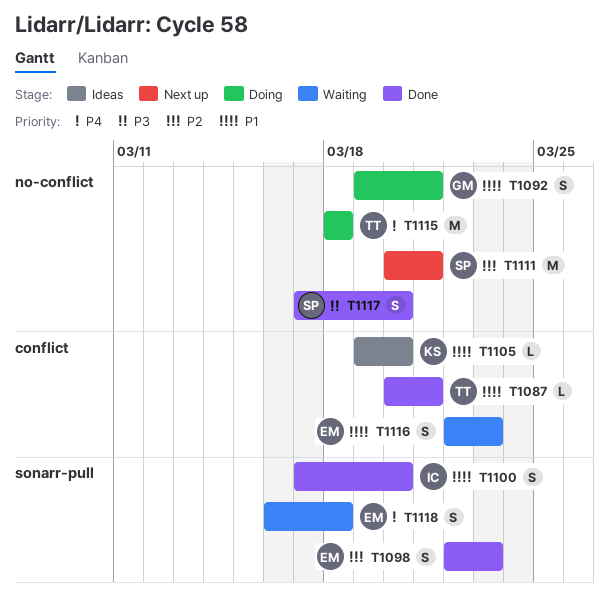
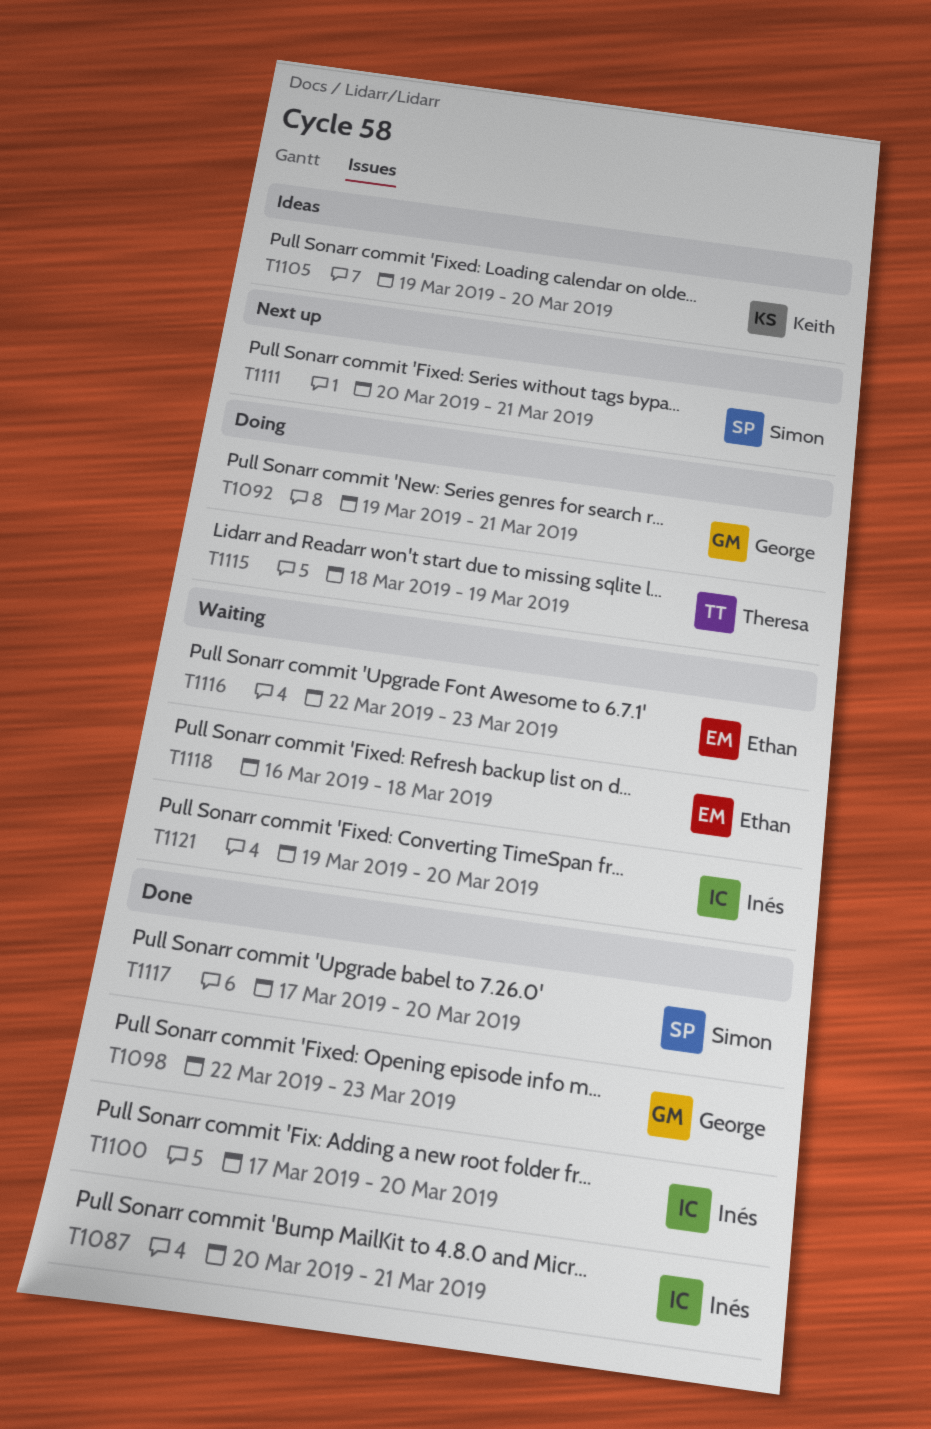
T1087, owner: Theresa -> Inés
T1098, owner: Ethan -> George
T1115, due: Mar 18 -> Mar 19
T1121: none -> present

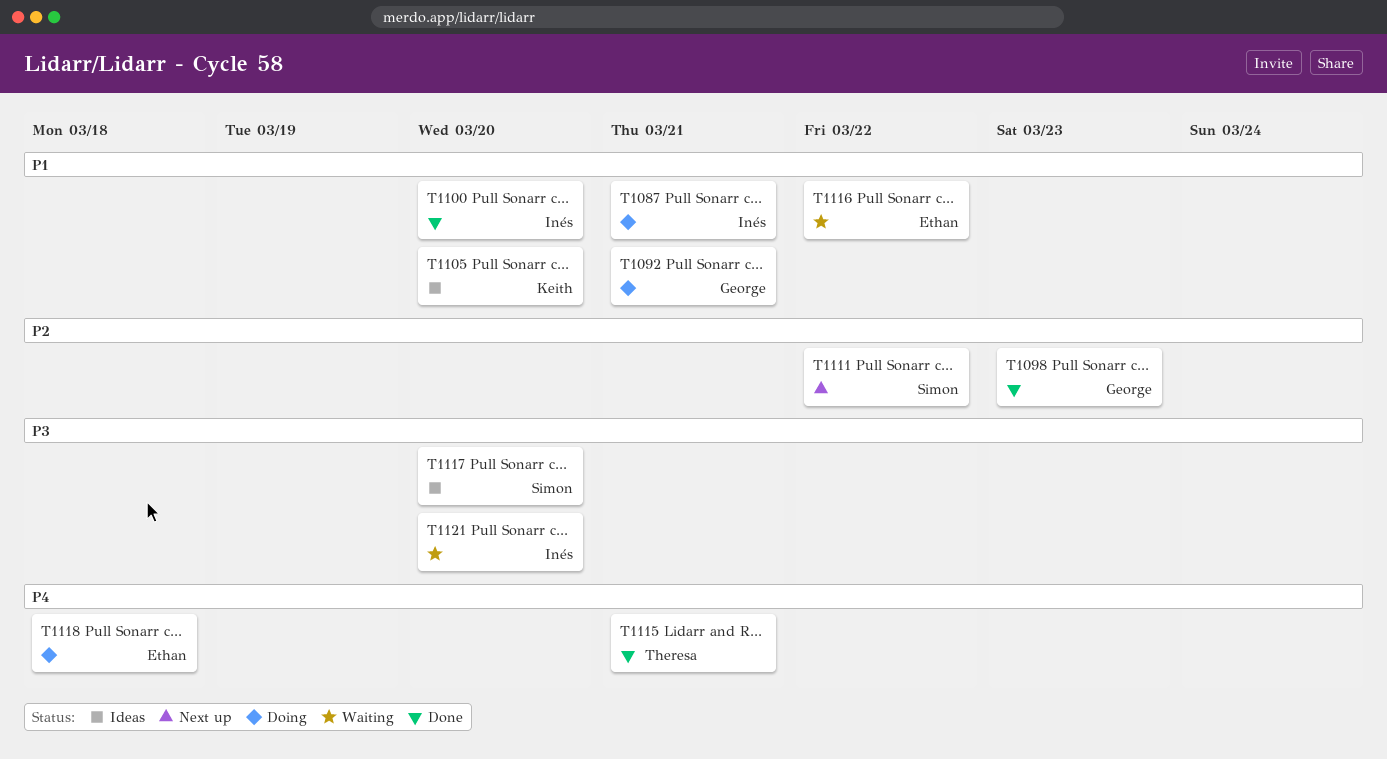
T1087, status: Done -> Doing
T1111, due: Mar 21 -> Mar 22
T1115, status: Doing -> Done
T1115, due: Mar 19 -> Mar 21
T1116, due: Mar 23 -> Mar 22
T1117, status: Done -> Ideas
T1118, status: Waiting -> Doing

